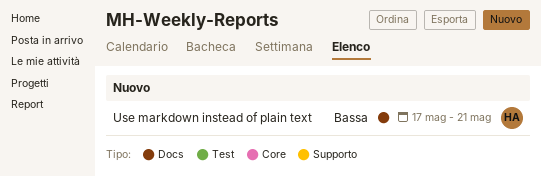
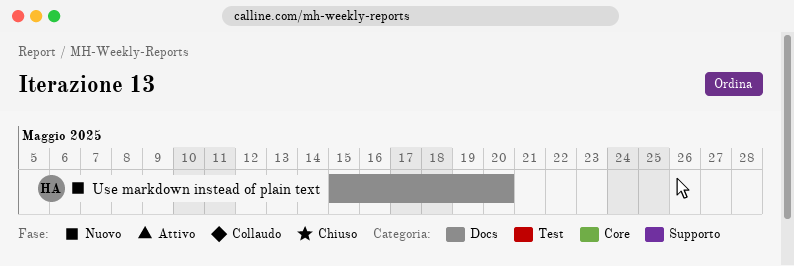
Use markdown instead of plain text, start: May 17 -> May 15
Use markdown instead of plain text, due: May 21 -> May 20

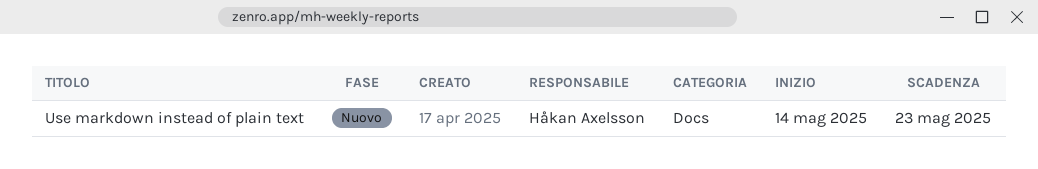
Use markdown instead of plain text, start: May 15 -> May 14
Use markdown instead of plain text, due: May 20 -> May 23

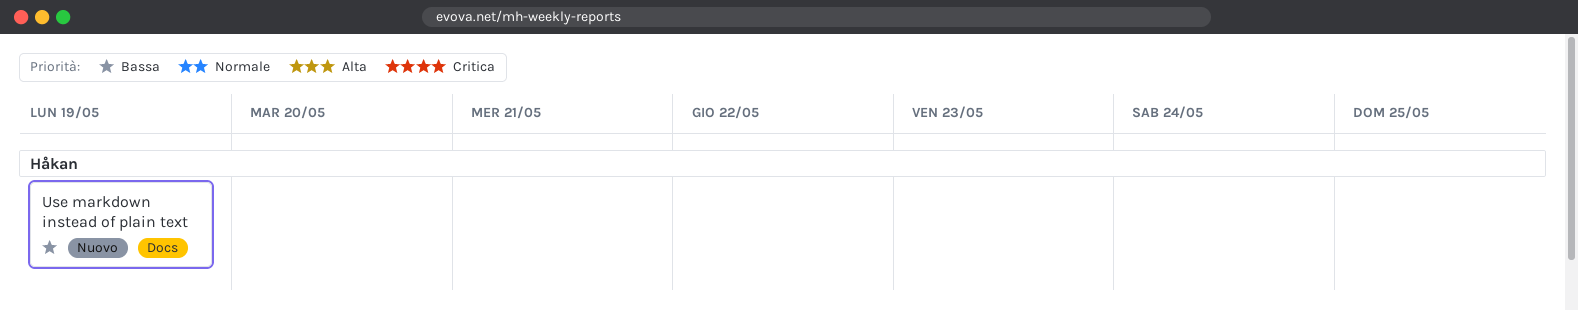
Use markdown instead of plain text, due: May 23 -> May 19

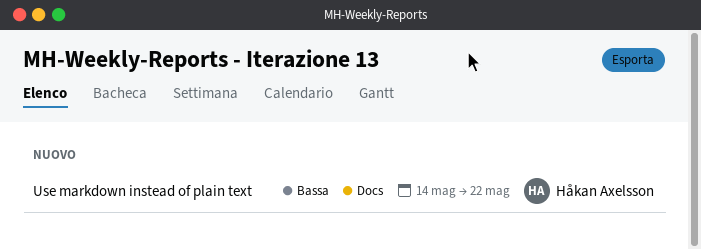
Use markdown instead of plain text, due: May 19 -> May 22

